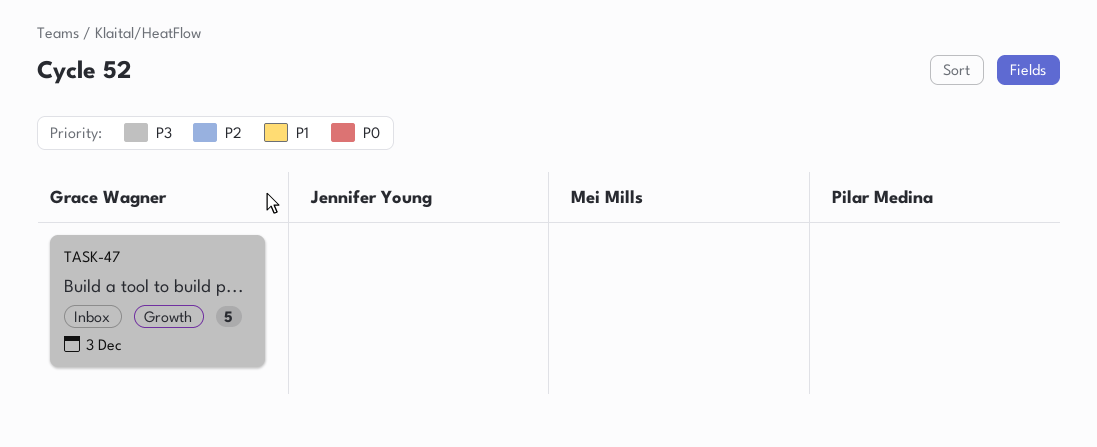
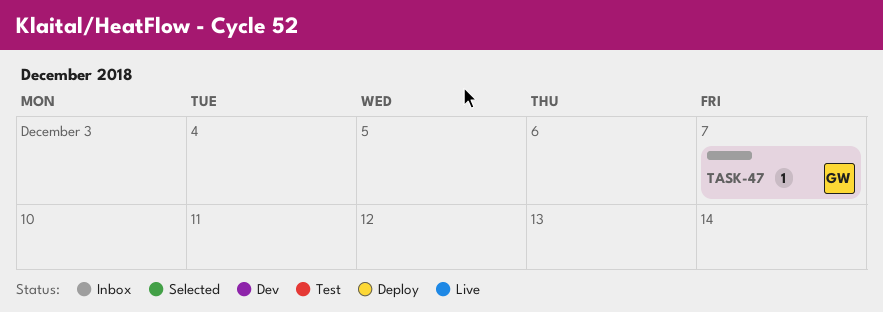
TASK-47, estimate: 5 -> 1
TASK-47, due: Dec 3 -> Dec 7

